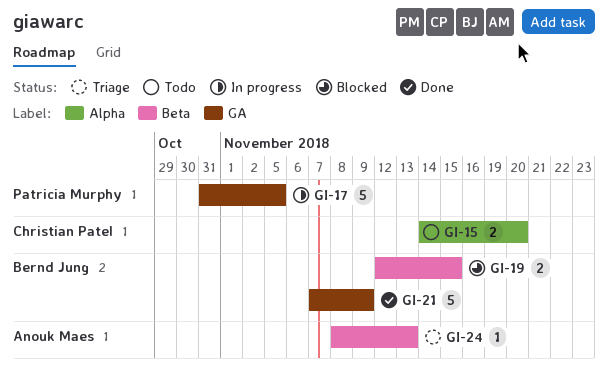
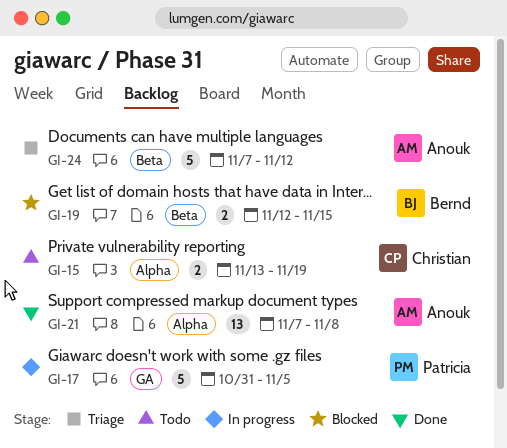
GI-15, start: Nov 14 -> Nov 13
GI-15, due: Nov 20 -> Nov 19
GI-21, owner: Bernd Jung -> Anouk Maes
GI-21, label: GA -> Alpha
GI-21, estimate: 5 -> 13
GI-21, due: Nov 9 -> Nov 8
GI-24, estimate: 1 -> 5
GI-24, start: Nov 8 -> Nov 7
GI-24, due: Nov 13 -> Nov 12

